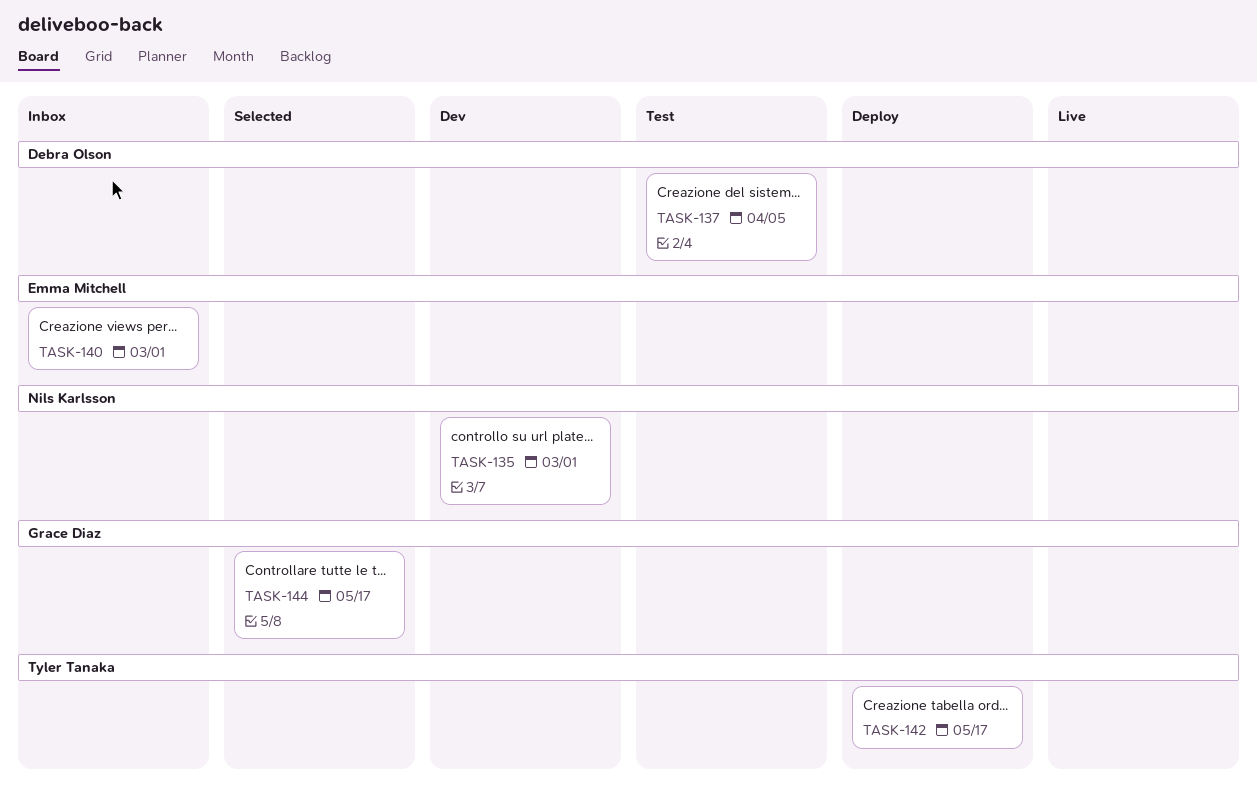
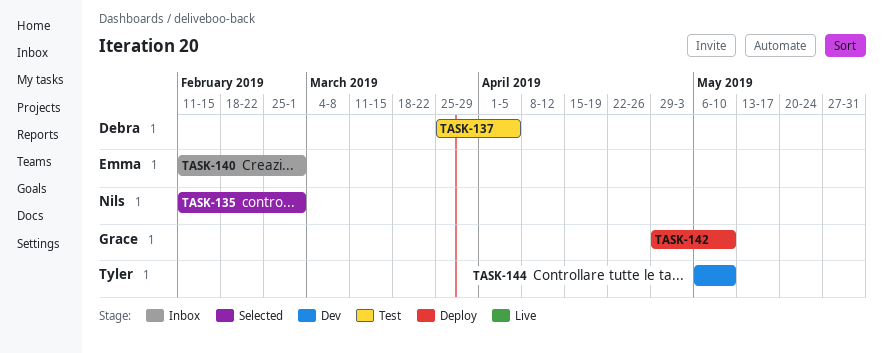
TASK-135, status: Dev -> Selected
TASK-142, owner: Tyler Tanaka -> Grace Diaz
TASK-142, due: May 17 -> May 10
TASK-144, status: Selected -> Dev
TASK-144, owner: Grace Diaz -> Tyler Tanaka
TASK-144, due: May 17 -> May 10

